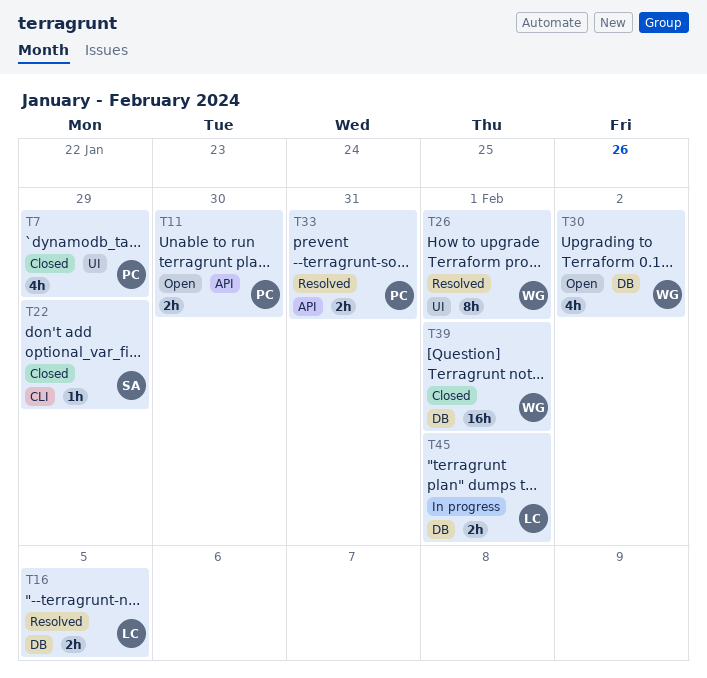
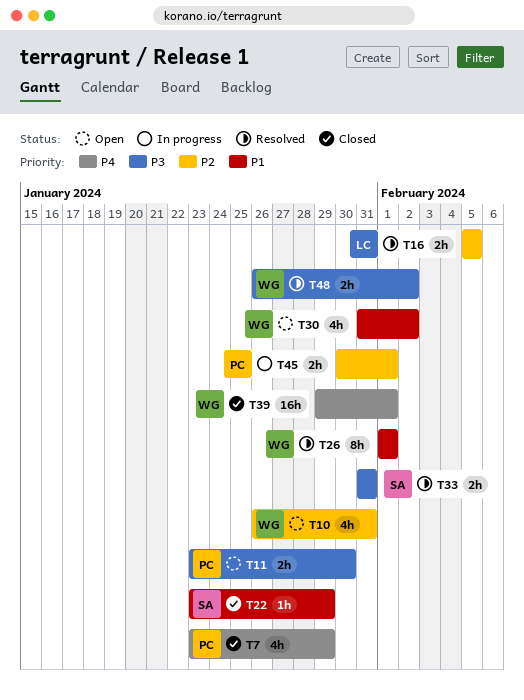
T10: none -> present
T33, owner: PC -> SA
T45, owner: LC -> PC
T48: none -> present

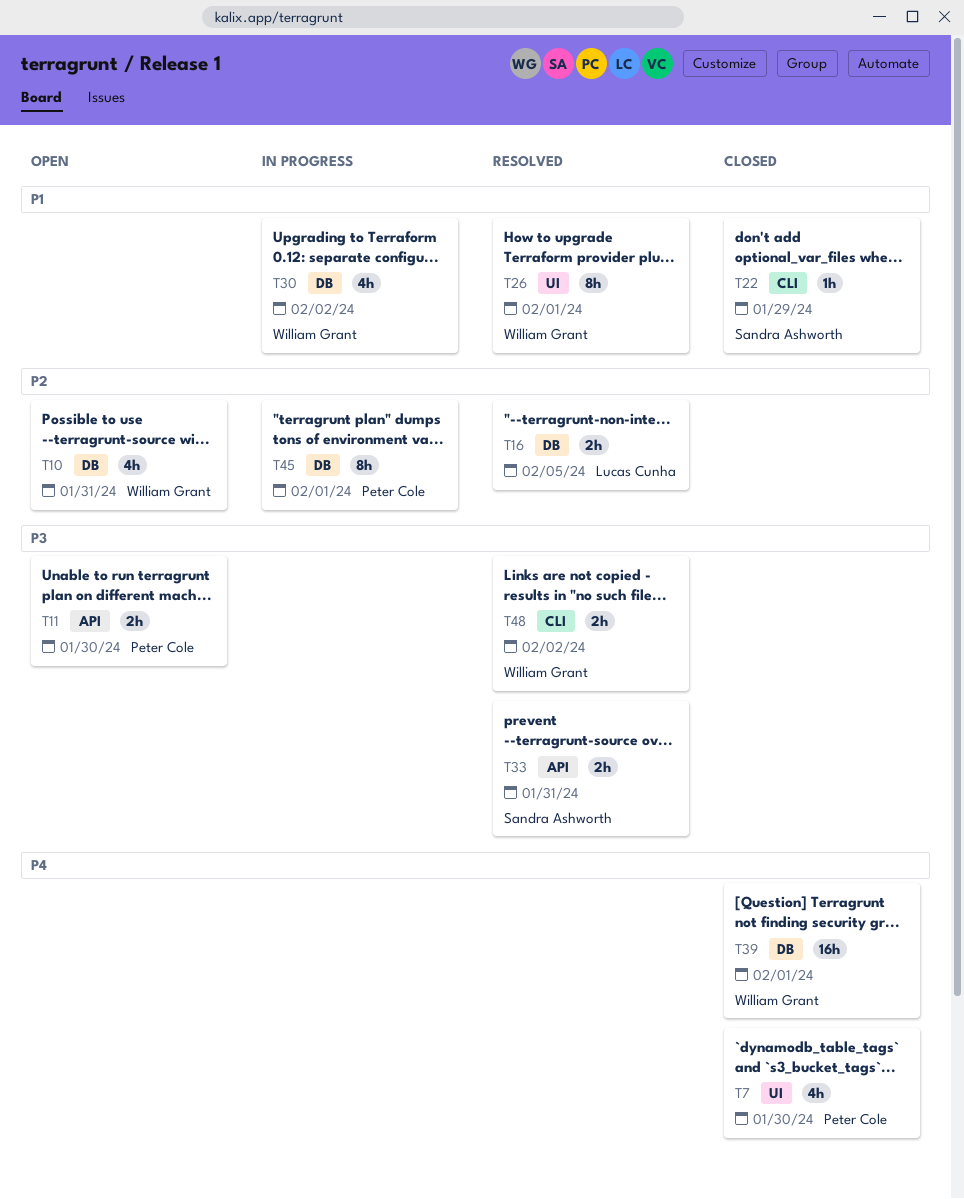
T7, due: Jan 29 -> Jan 30
T30, status: Open -> In progress
T45, estimate: 2h -> 8h

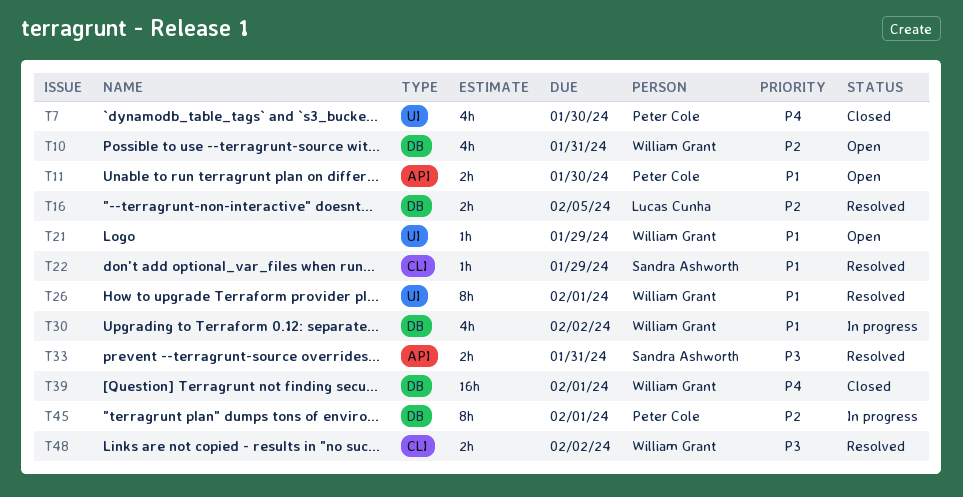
T11, priority: P3 -> P1
T21: none -> present
T22, status: Closed -> Resolved

